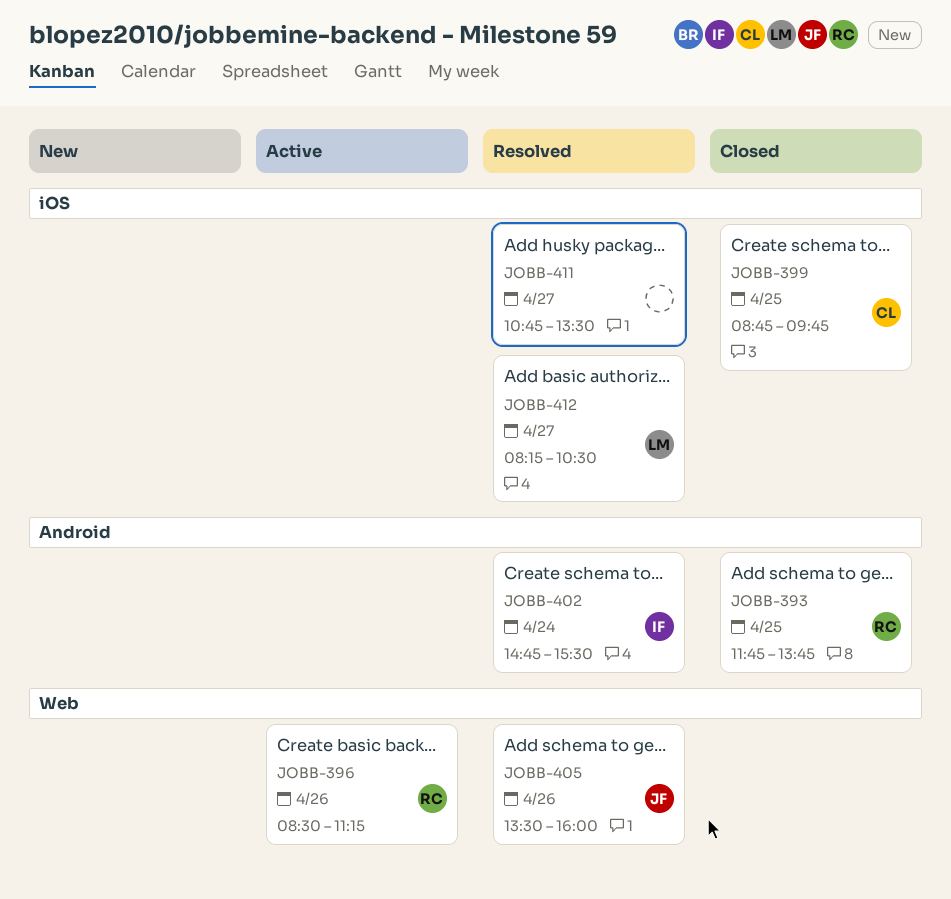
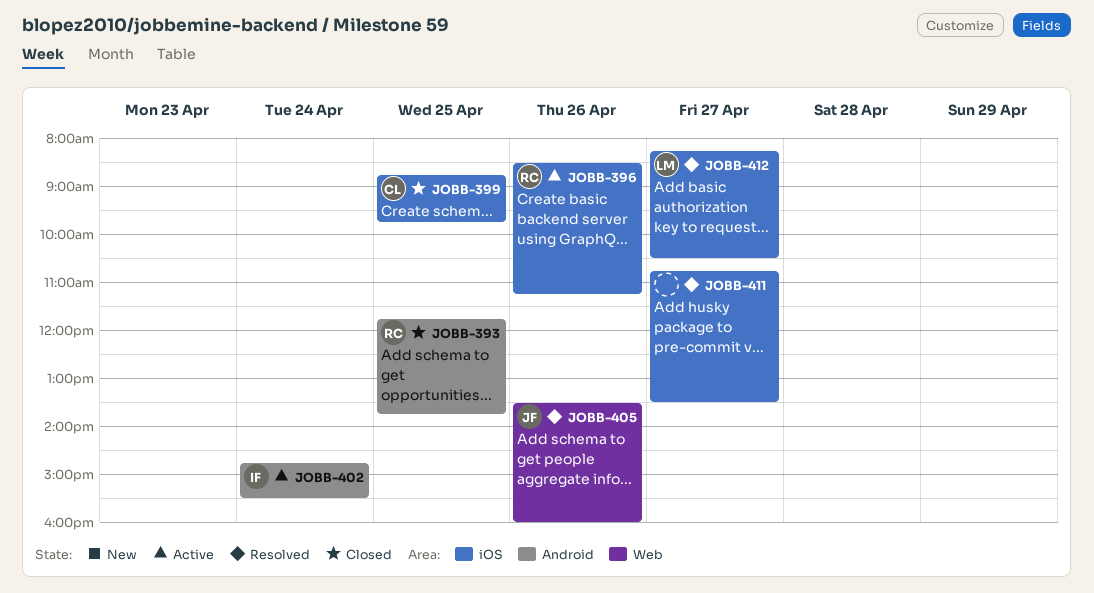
JOBB-396, label: Web -> iOS
JOBB-402, status: Resolved -> Active

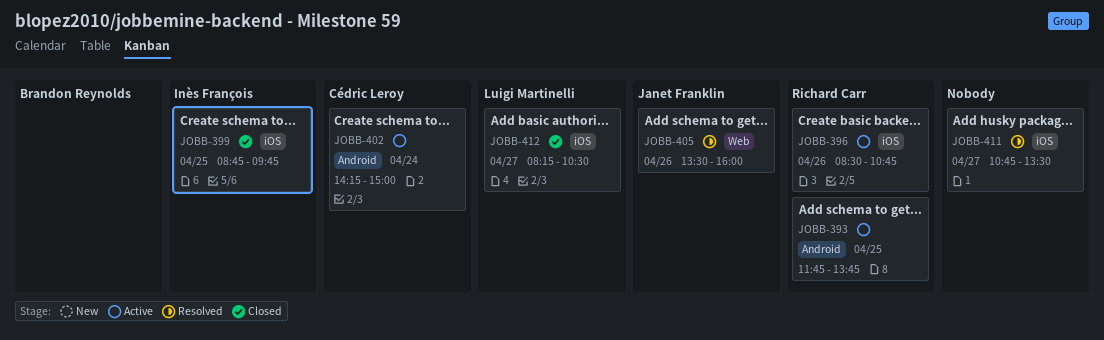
JOBB-393, status: Closed -> Active
JOBB-396, ends: 11:15 -> 10:45
JOBB-399, owner: Cédric Leroy -> Inès François
JOBB-402, owner: Inès François -> Cédric Leroy
JOBB-402, begins: 14:45 -> 14:15
JOBB-402, ends: 15:30 -> 15:00
JOBB-412, status: Resolved -> Closed

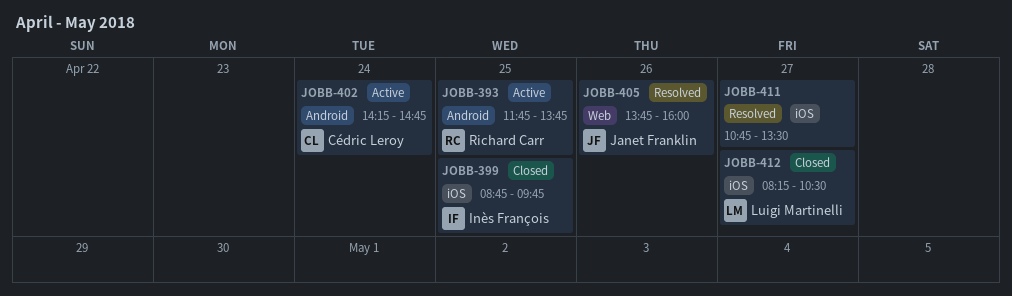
JOBB-396: present -> none
JOBB-402, ends: 15:00 -> 14:45
JOBB-405, begins: 13:30 -> 13:45

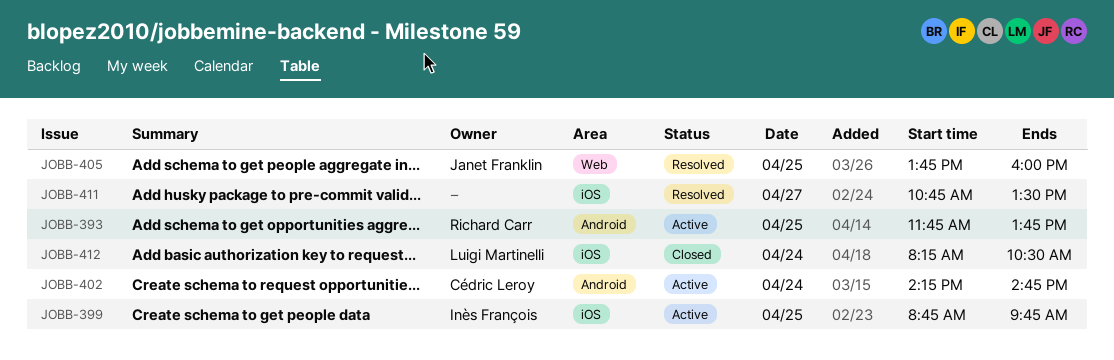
JOBB-399, status: Closed -> Active
JOBB-405, day: Apr 26 -> Apr 25
JOBB-412, day: Apr 27 -> Apr 24

